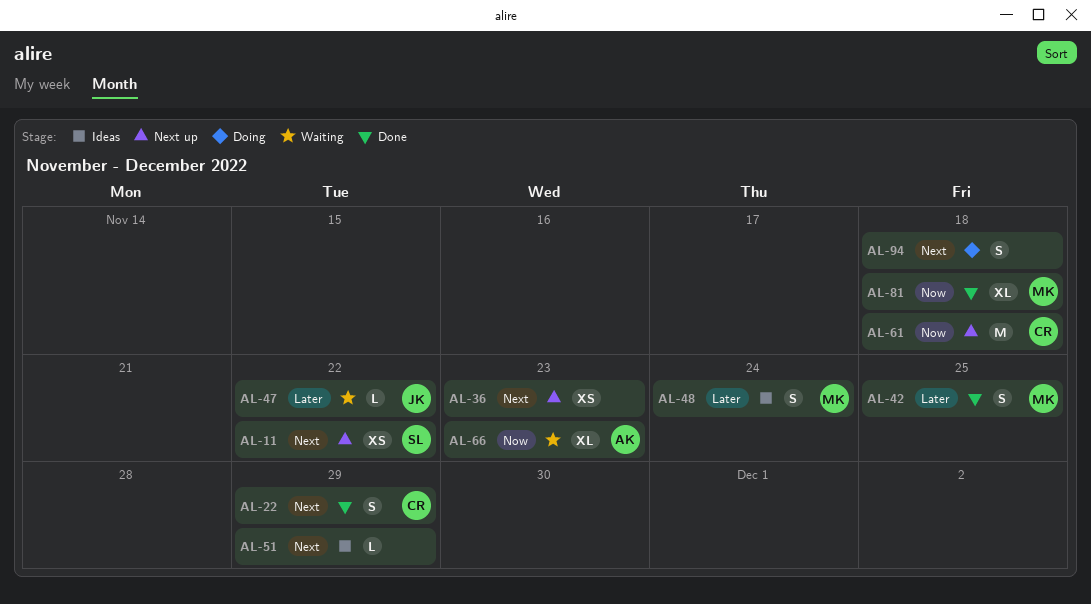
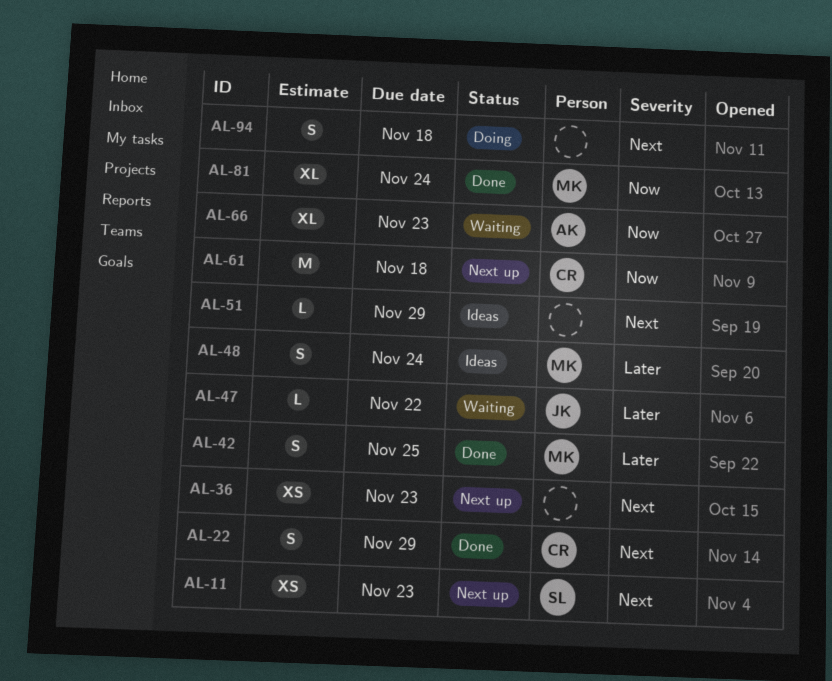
AL-11, due: Nov 22 -> Nov 23
AL-81, due: Nov 18 -> Nov 24

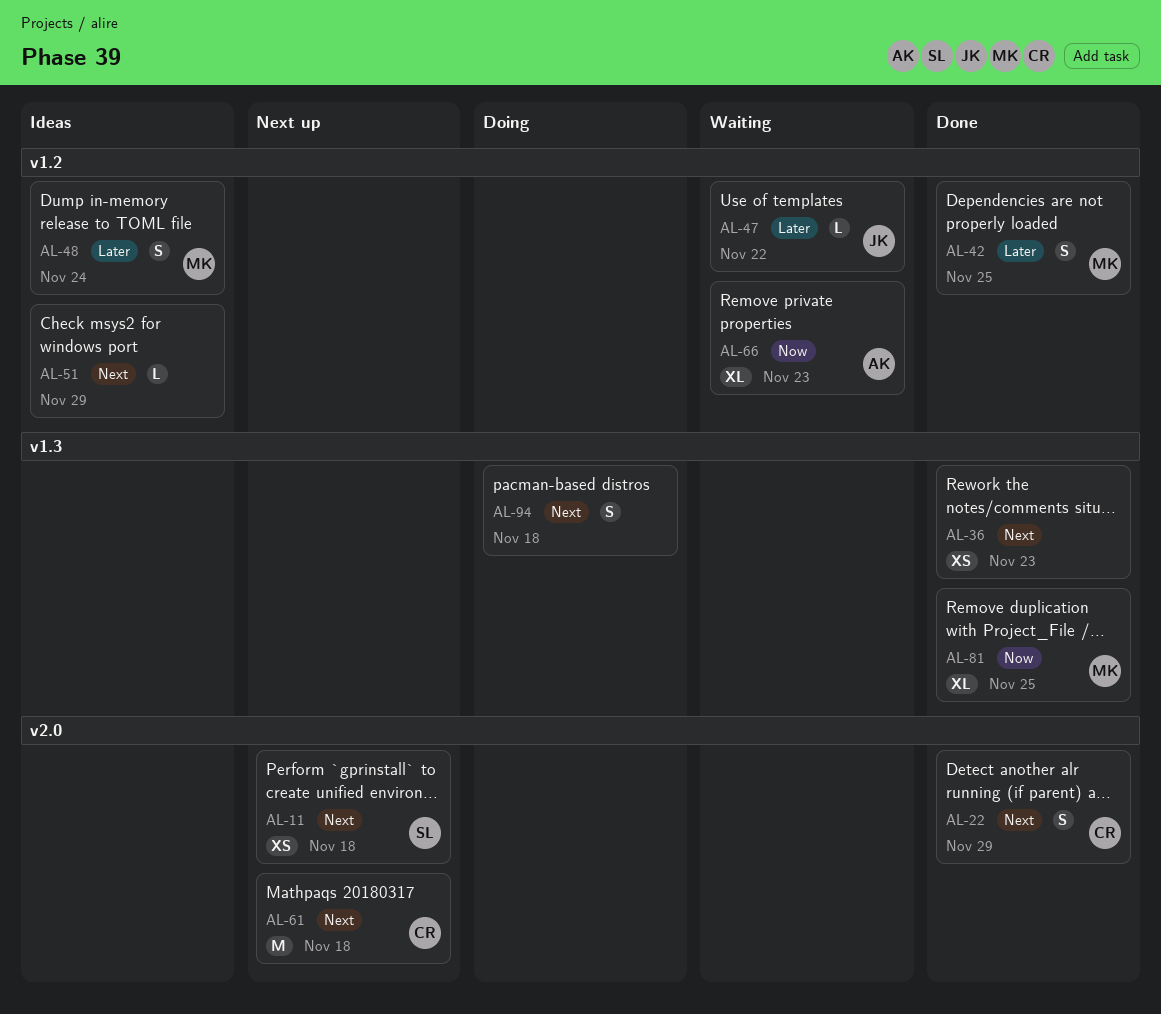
AL-11, due: Nov 23 -> Nov 18
AL-36, status: Next up -> Done
AL-61, priority: Now -> Next
AL-81, due: Nov 24 -> Nov 25

